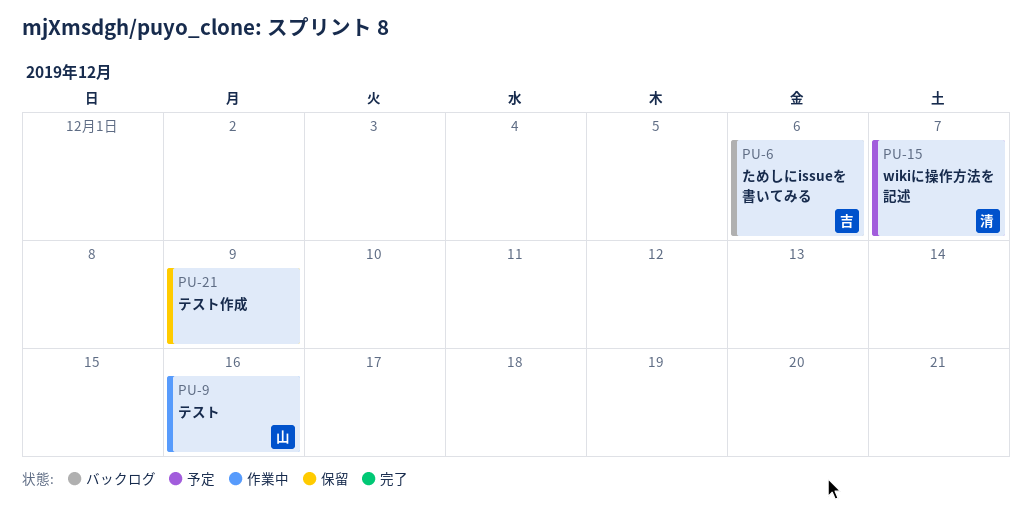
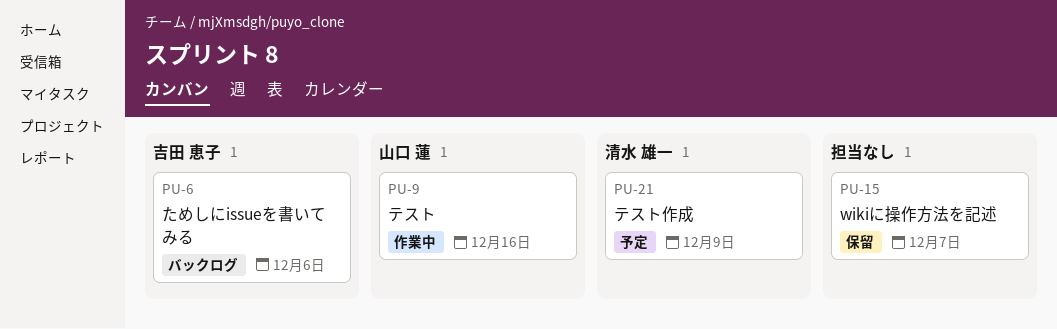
PU-15, status: 予定 -> 保留
PU-15, owner: 清水 雄一 -> none
PU-21, status: 保留 -> 予定
PU-21, owner: none -> 清水 雄一

